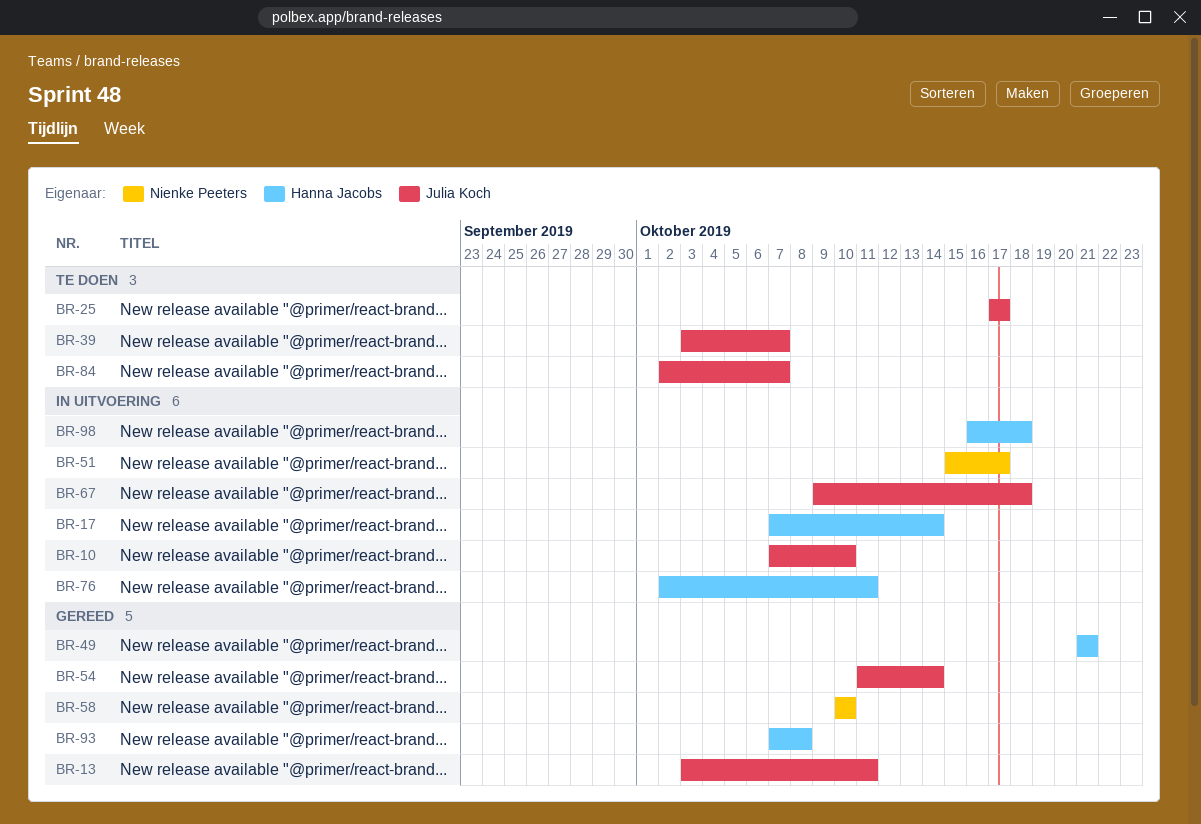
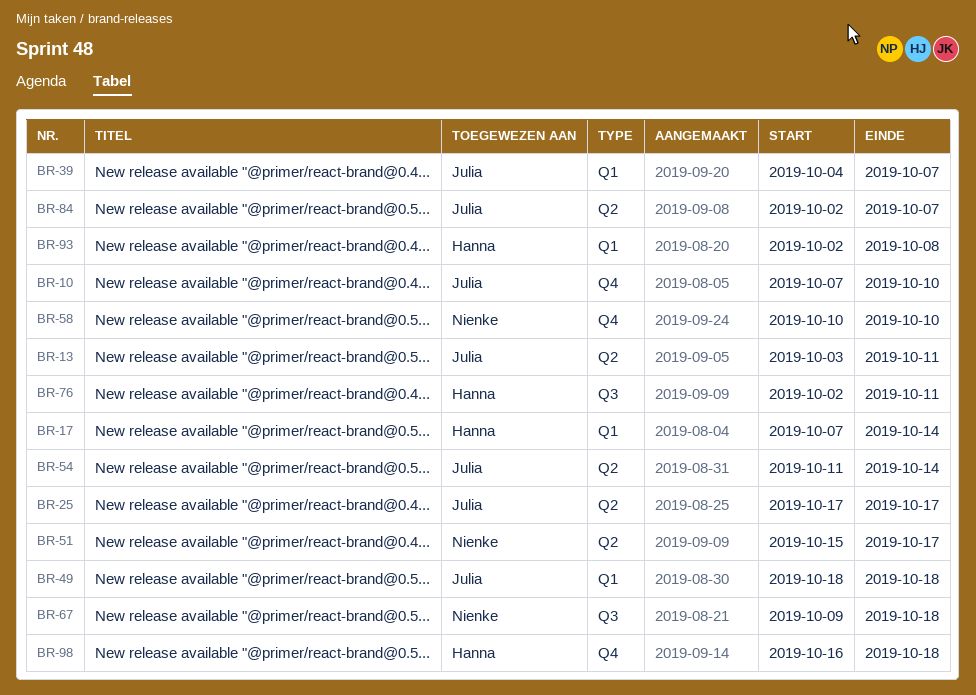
BR-39, start: Oct 3 -> Oct 4
BR-49, owner: Hanna Jacobs -> Julia Koch
BR-49, start: Oct 21 -> Oct 18
BR-49, due: Oct 21 -> Oct 18
BR-67, owner: Julia Koch -> Nienke Peeters
BR-93, start: Oct 7 -> Oct 2

